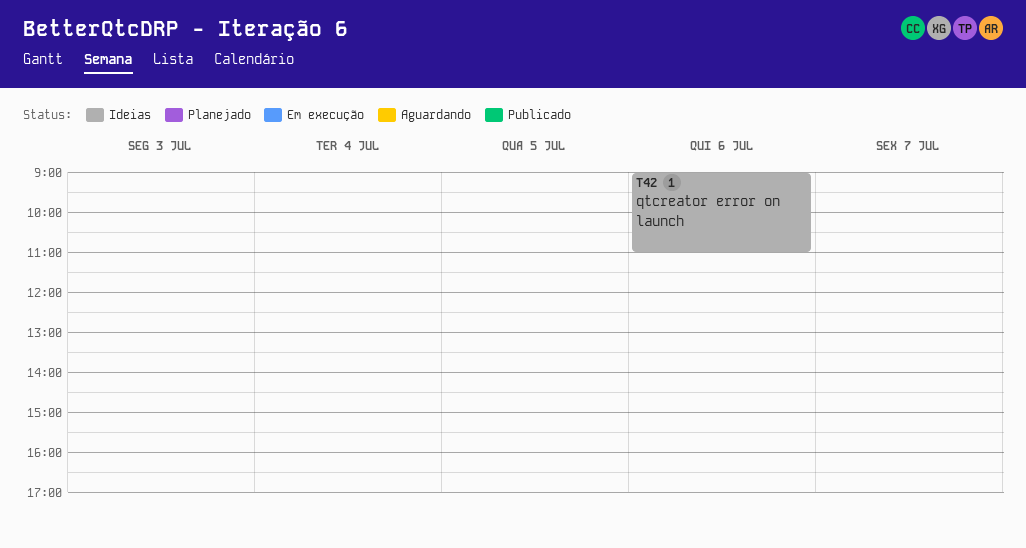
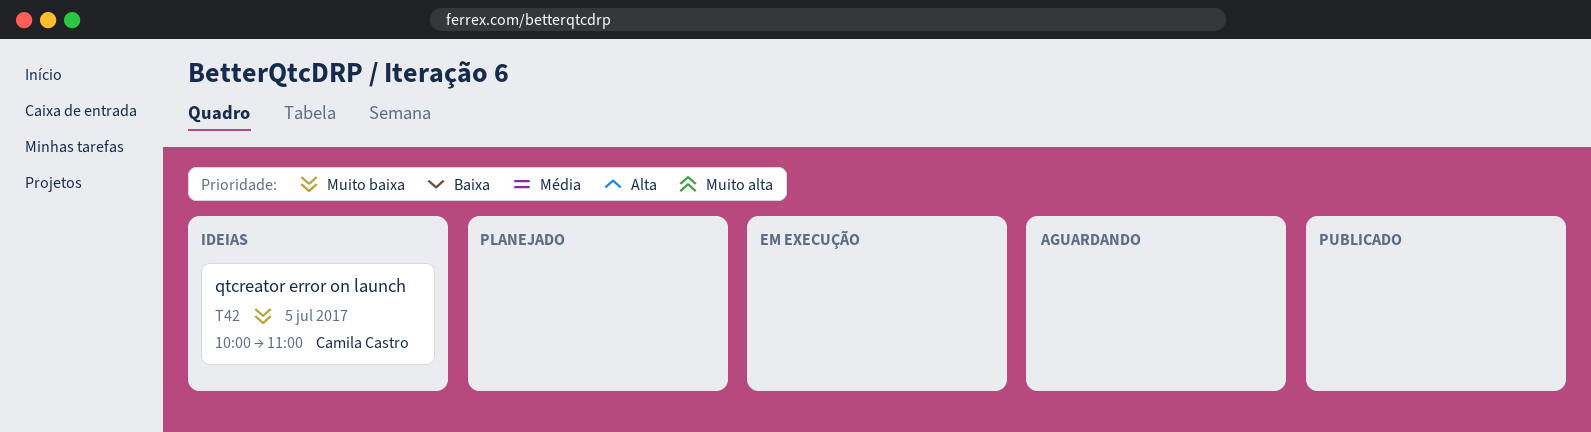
T42, day: Jul 6 -> Jul 5
T42, begins: 09:00 -> 10:00

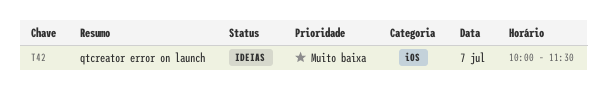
T42, day: Jul 5 -> Jul 7
T42, ends: 11:00 -> 11:30

